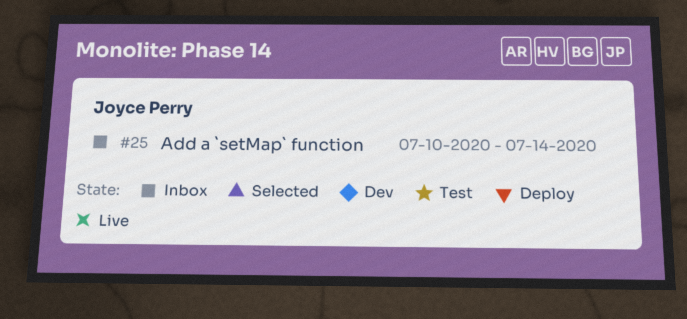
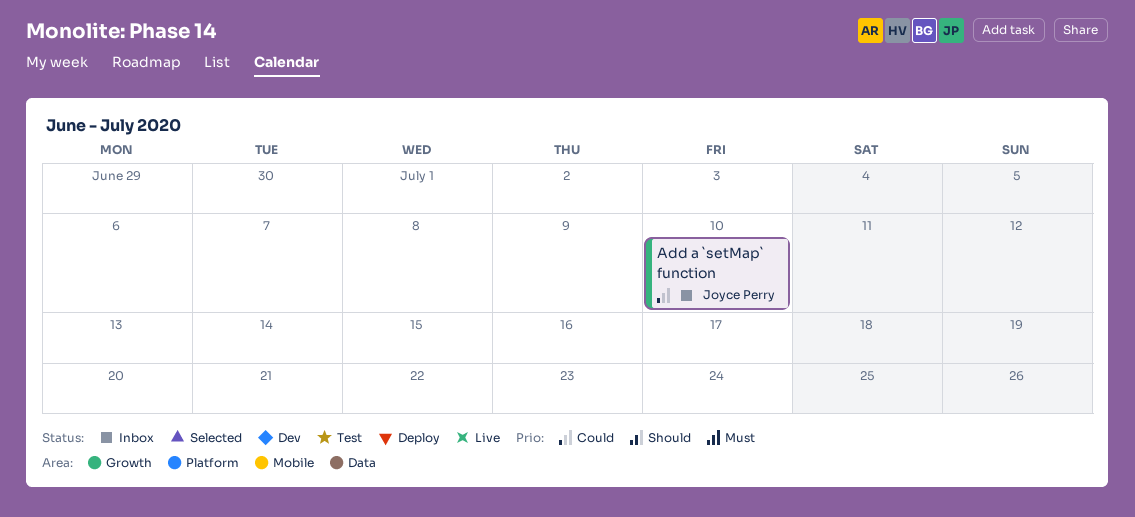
Add a `setMap` function, due: Jul 14 -> Jul 10

